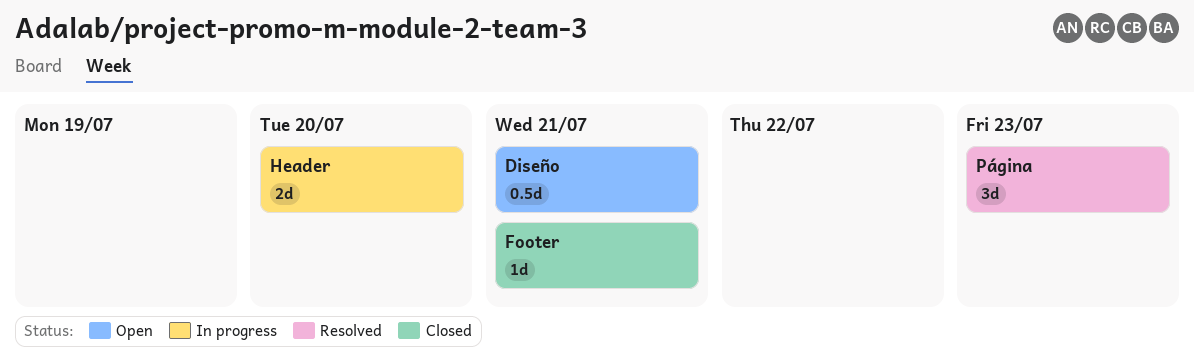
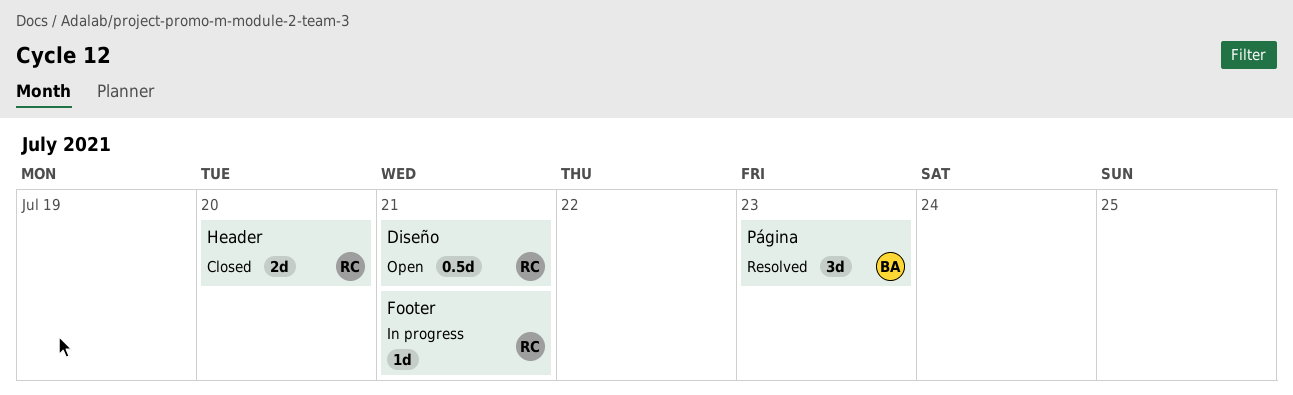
Footer, status: Closed -> In progress
Header, status: In progress -> Closed

